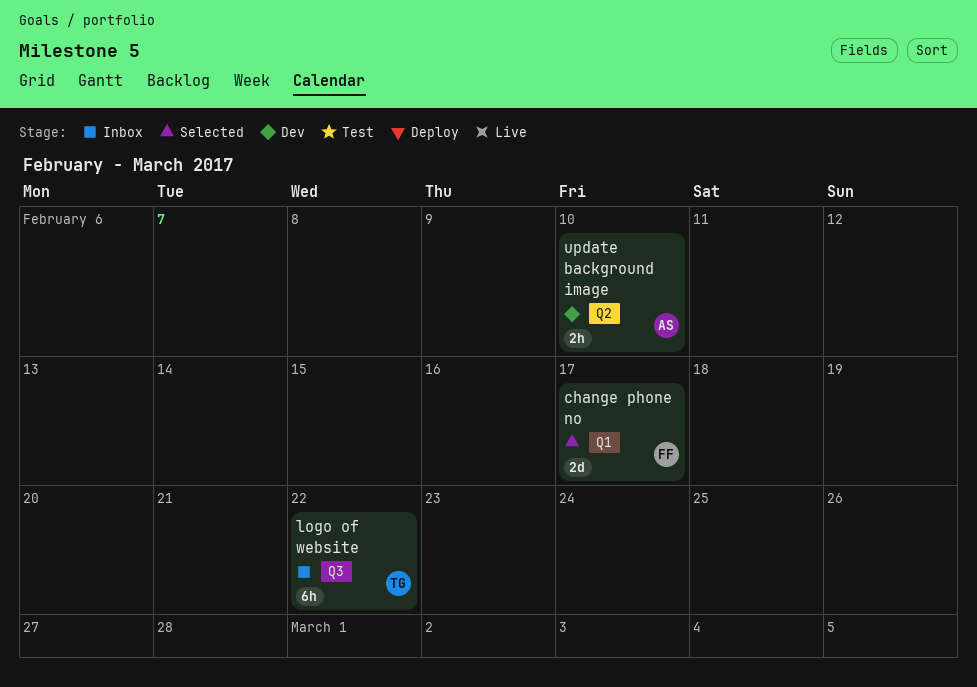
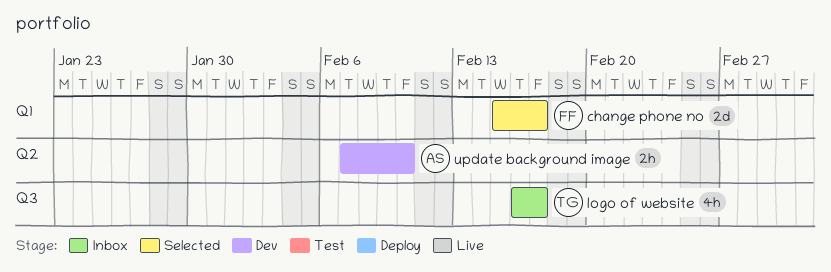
logo of website, estimate: 6h -> 4h
logo of website, due: Feb 22 -> Feb 17

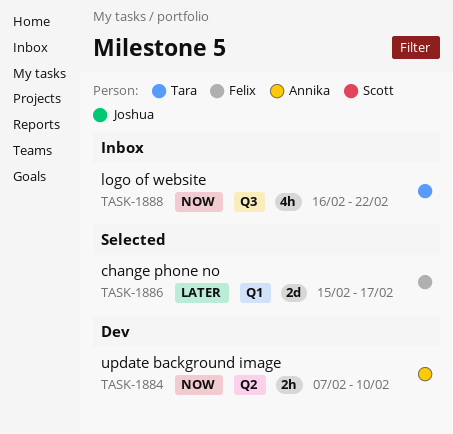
logo of website, due: Feb 17 -> Feb 22

